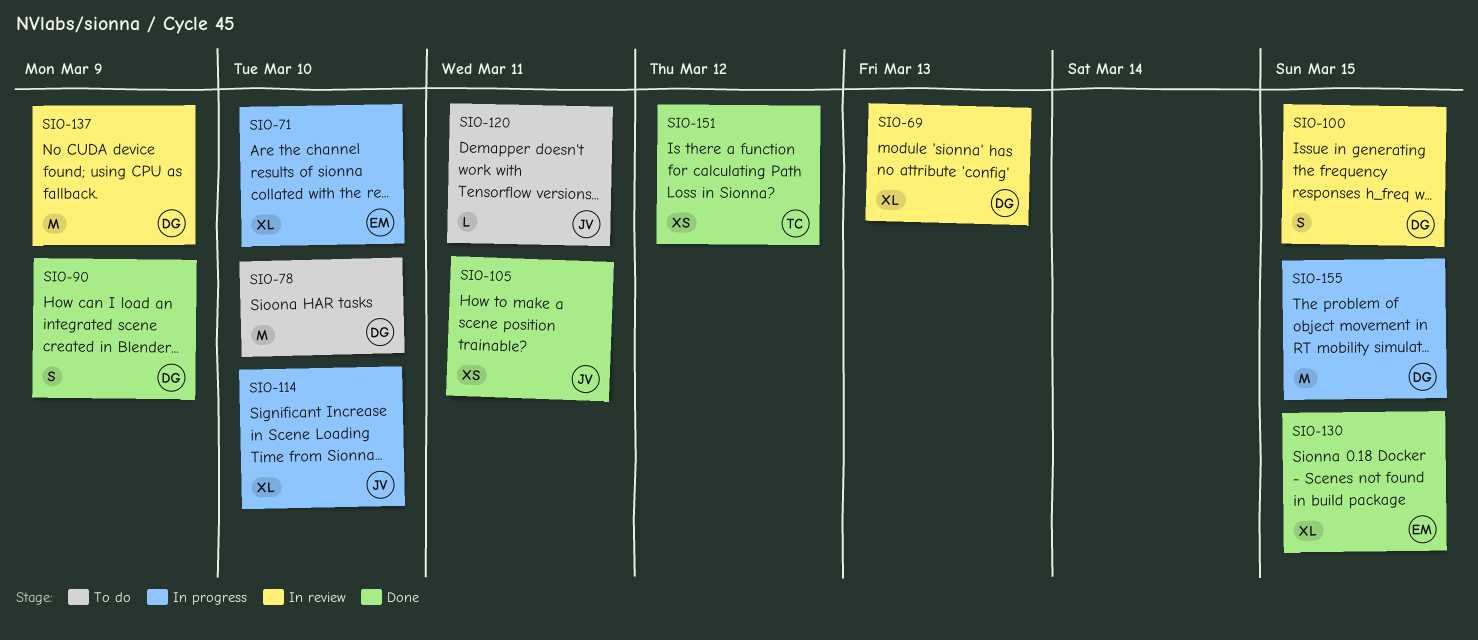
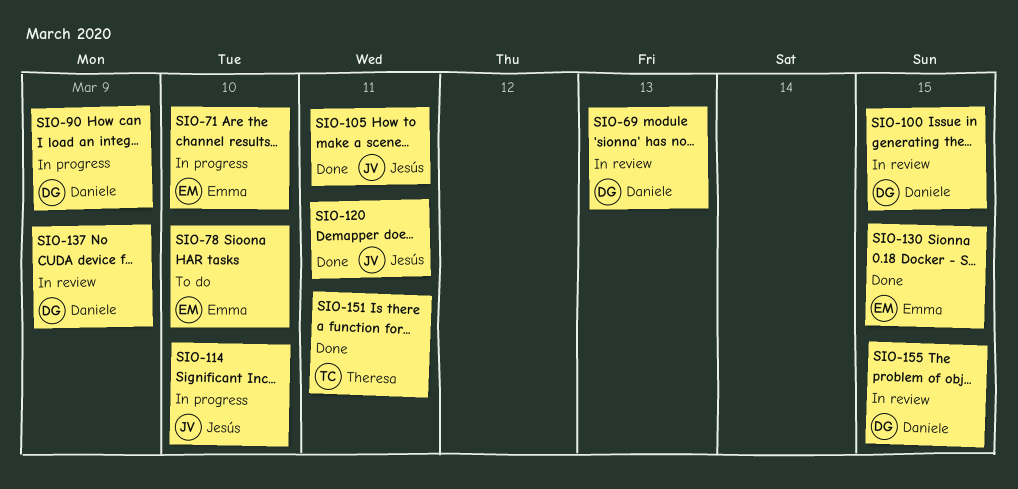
SIO-78, owner: Daniele -> Emma
SIO-90, status: Done -> In progress
SIO-120, status: To do -> Done
SIO-151, due: Mar 12 -> Mar 11
SIO-155, status: In progress -> In review

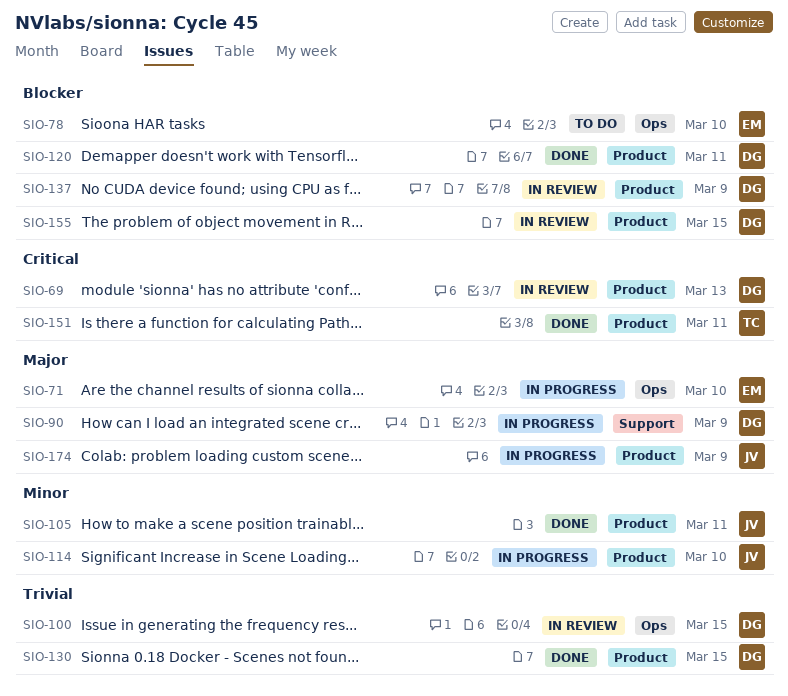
SIO-120, owner: Jesús -> Daniele
SIO-130, owner: Emma -> Daniele
SIO-174: none -> present

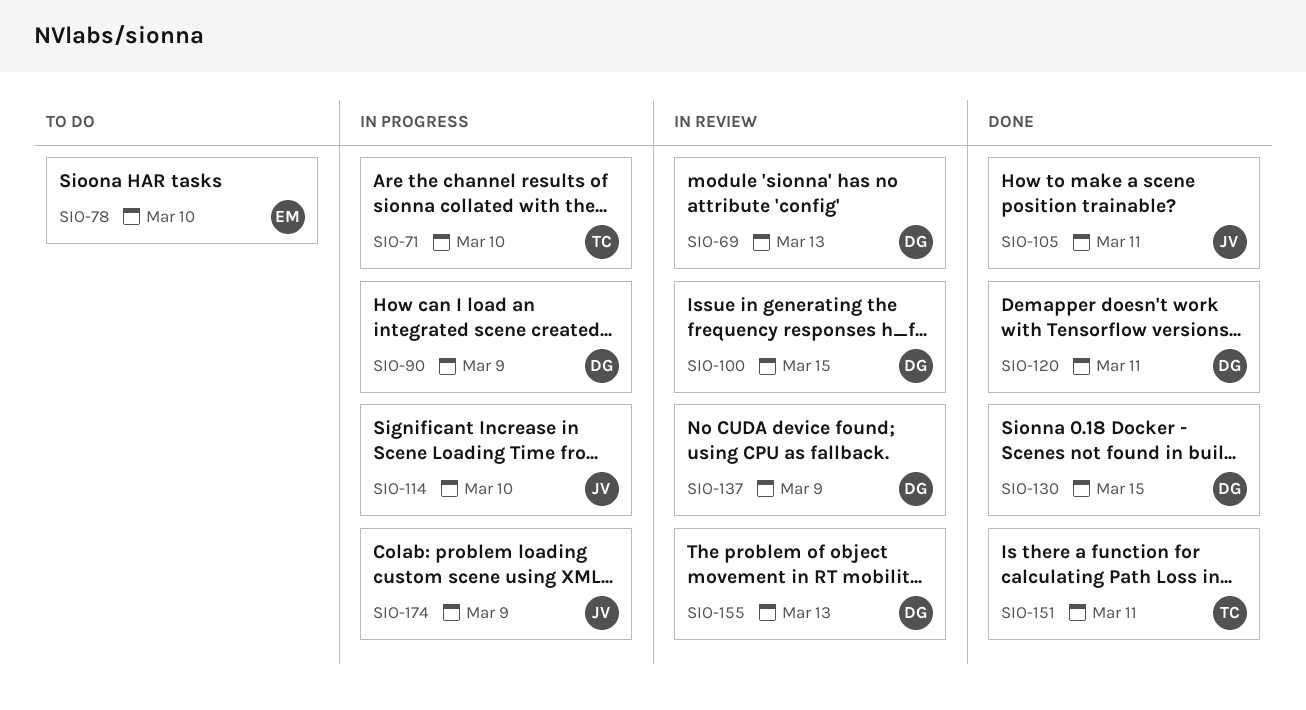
SIO-71, owner: EM -> TC
SIO-155, due: Mar 15 -> Mar 13

